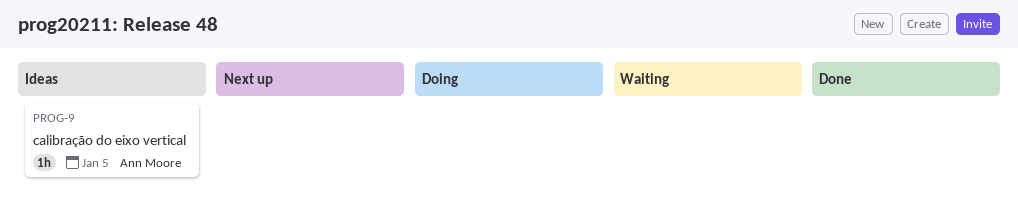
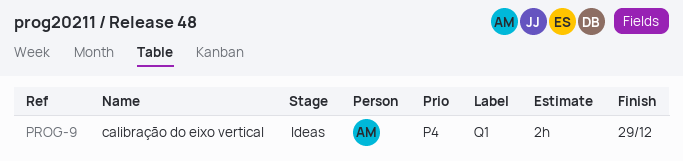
PROG-9, estimate: 1h -> 2h
PROG-9, due: Jan 5 -> Dec 29

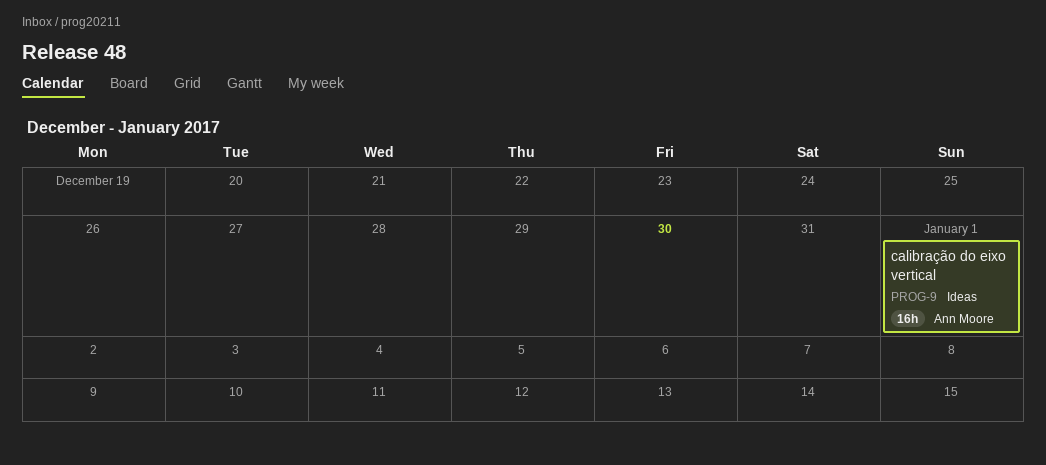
PROG-9, estimate: 2h -> 16h
PROG-9, due: Dec 29 -> Jan 1

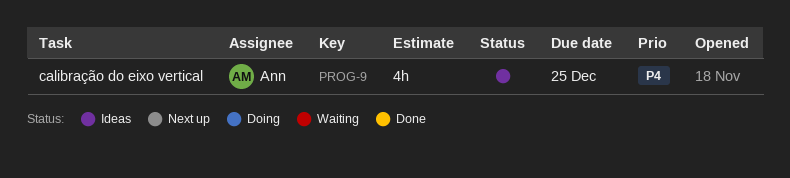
PROG-9, estimate: 16h -> 4h
PROG-9, due: Jan 1 -> Dec 25

